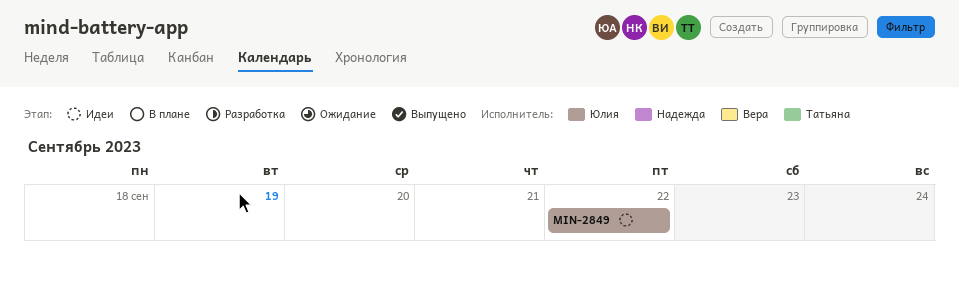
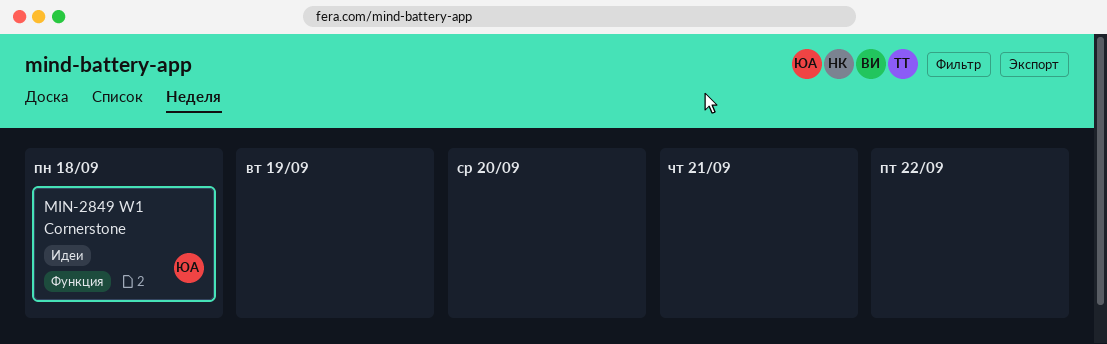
MIN-2849, due: Sep 22 -> Sep 18

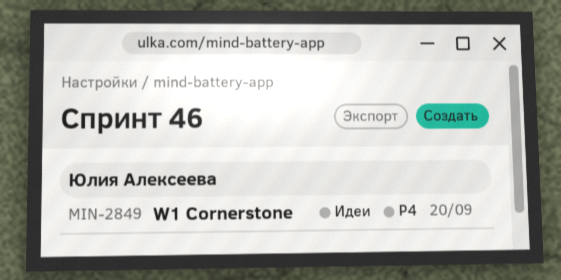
MIN-2849, due: Sep 18 -> Sep 20

